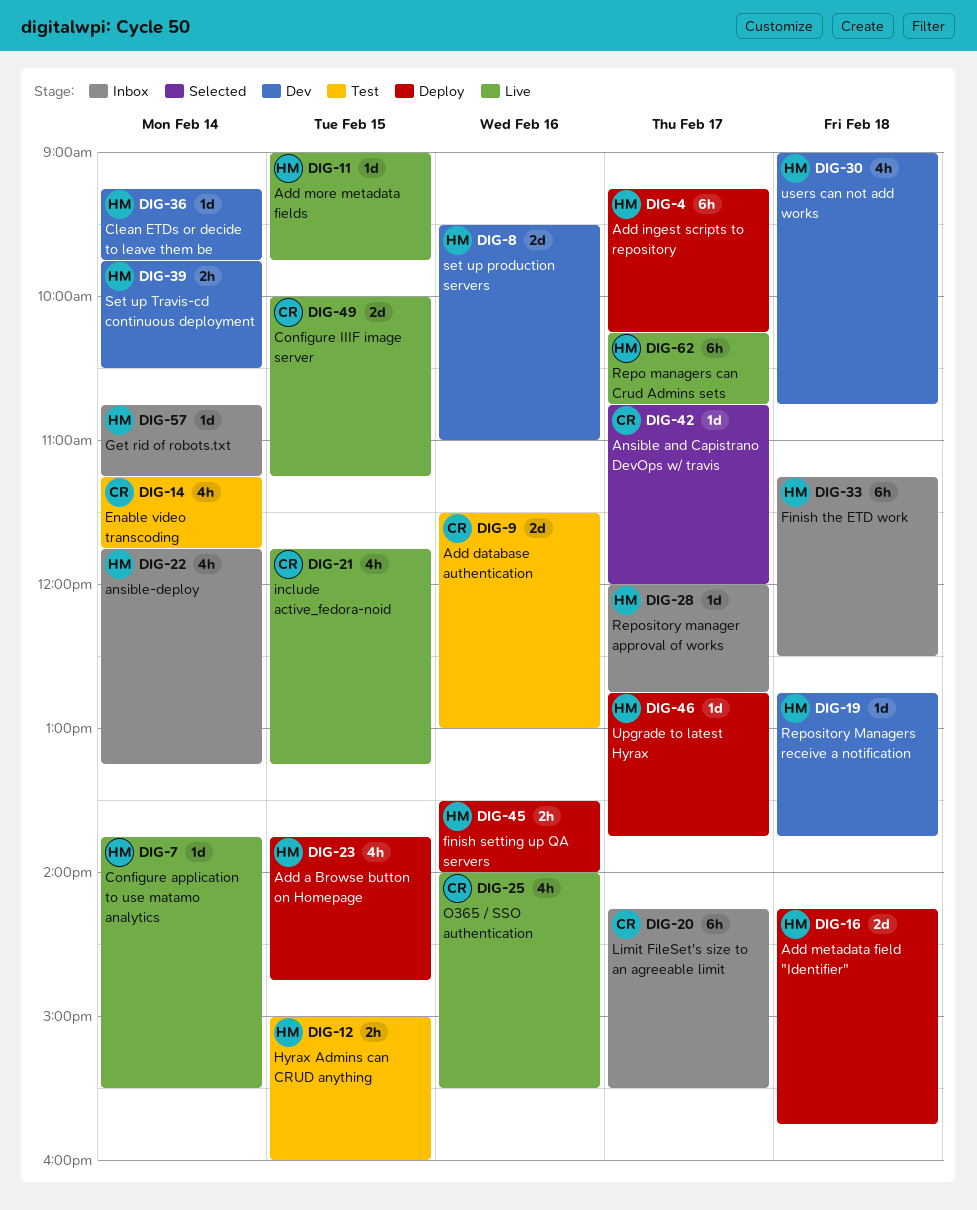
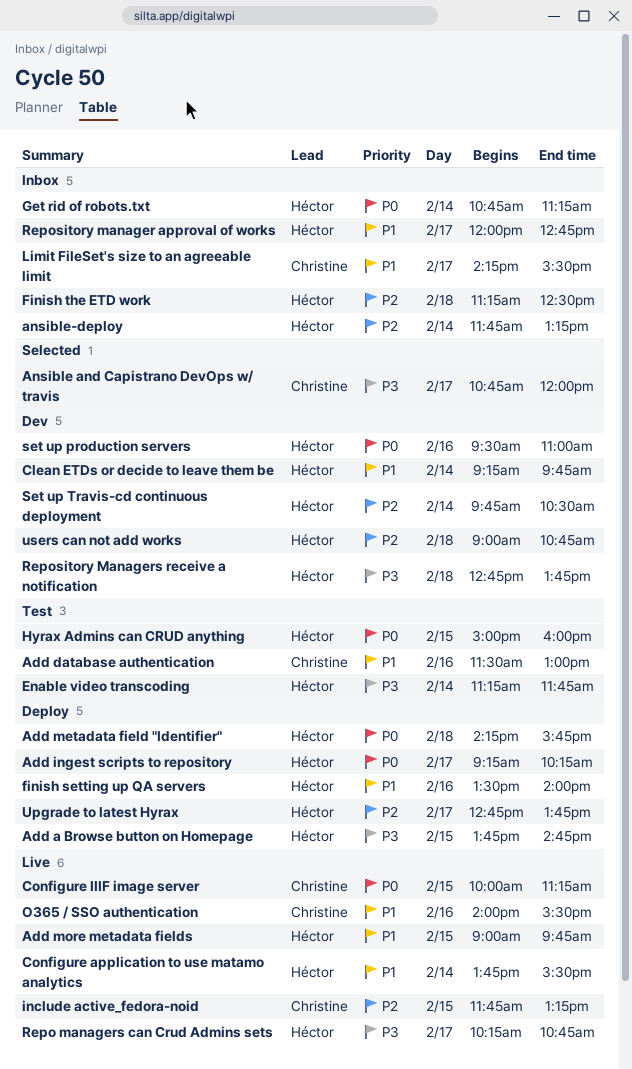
Enable video transcoding, owner: Christine -> Héctor

